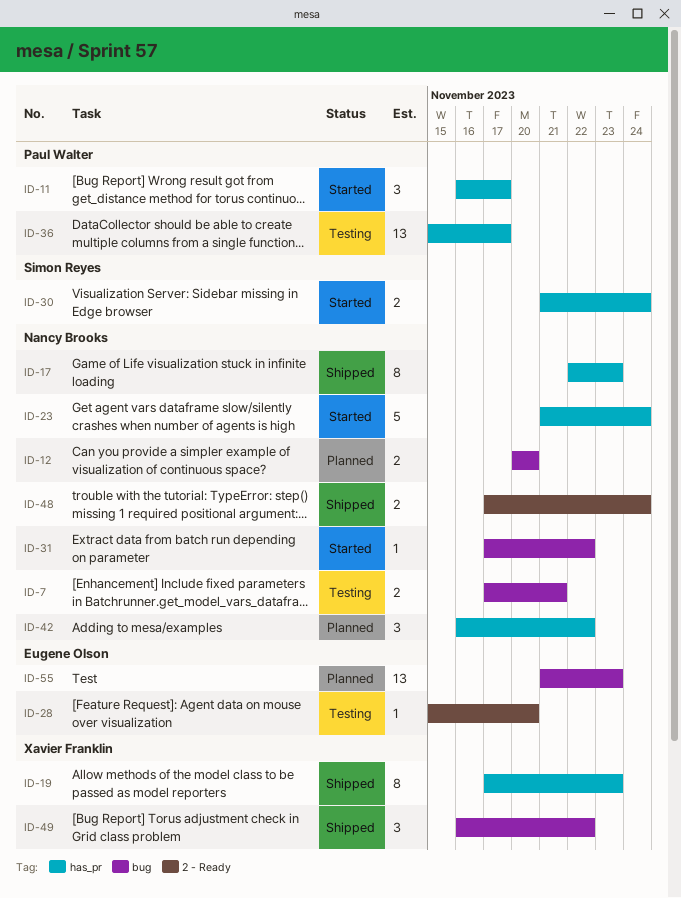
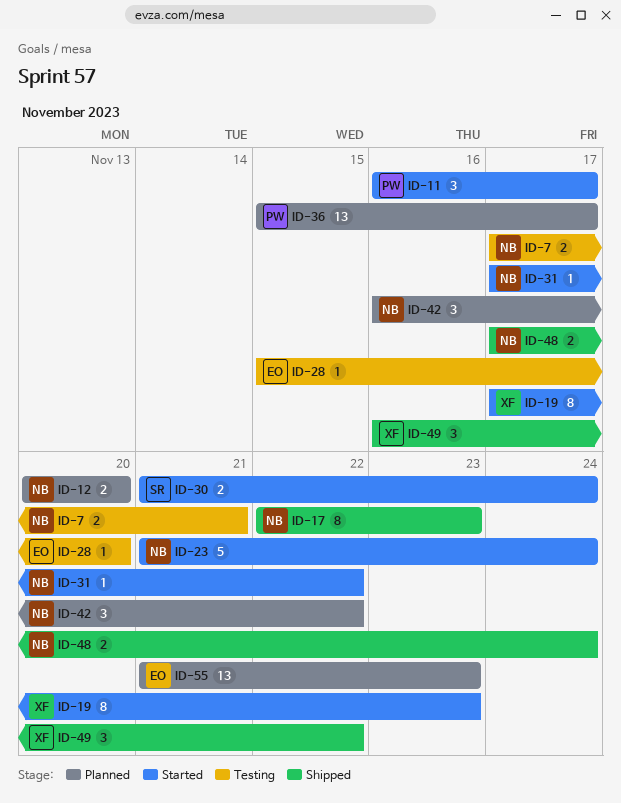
ID-19, status: Shipped -> Started
ID-36, status: Testing -> Planned

